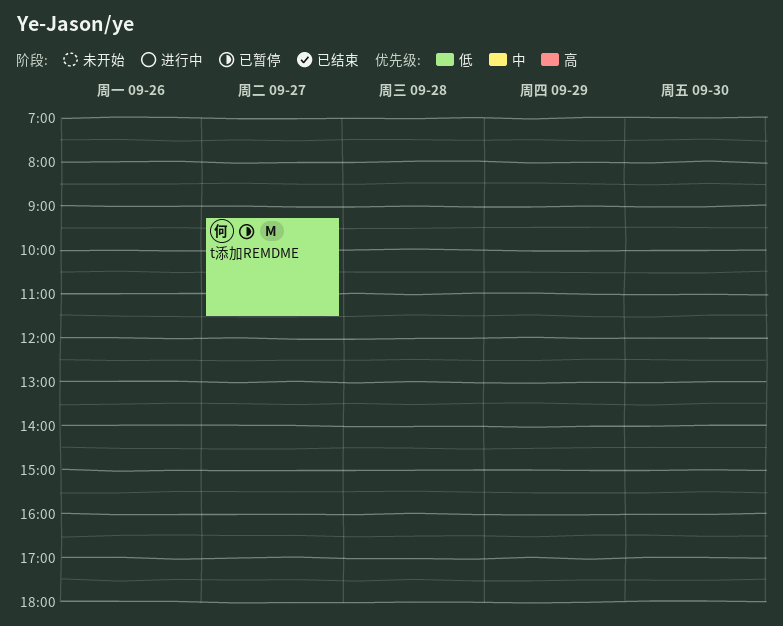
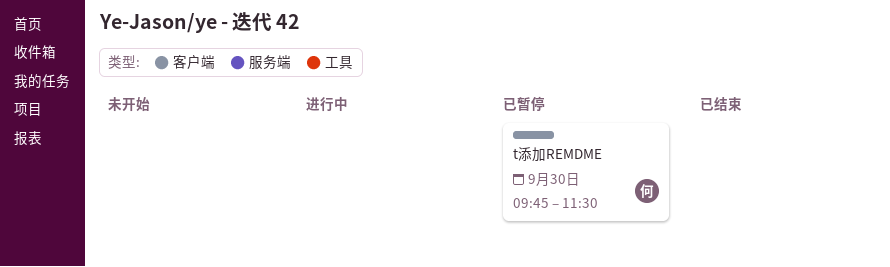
t添加REMDME, day: Sep 27 -> Sep 30
t添加REMDME, begins: 09:15 -> 09:45

